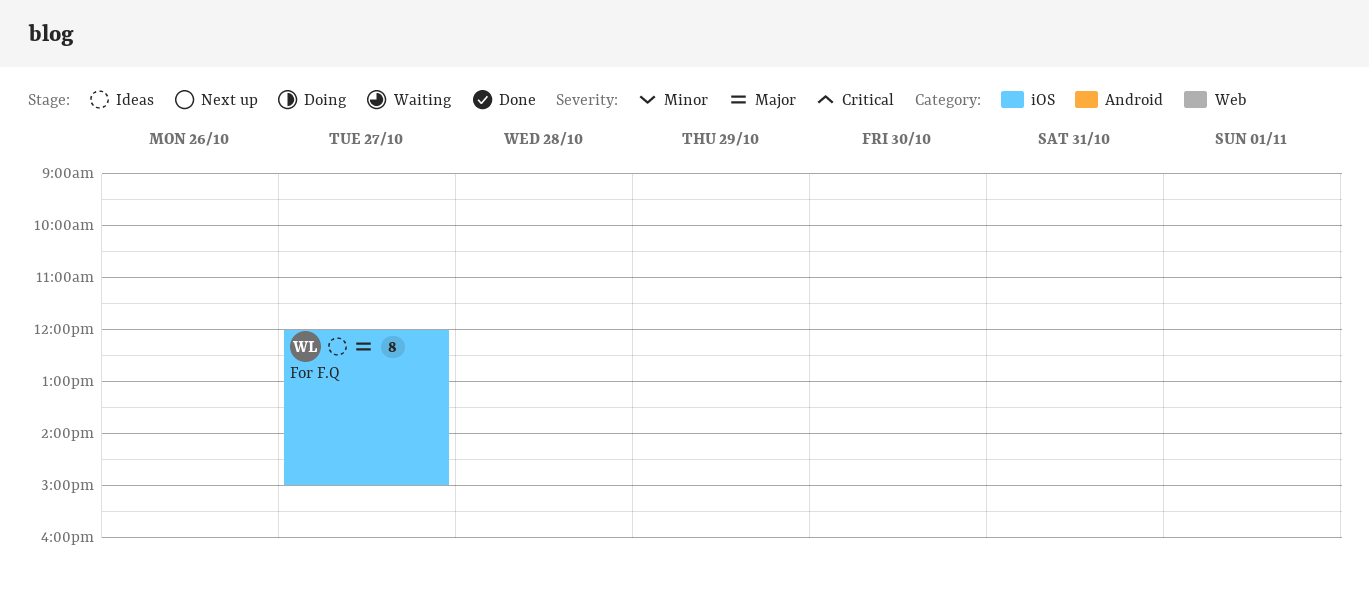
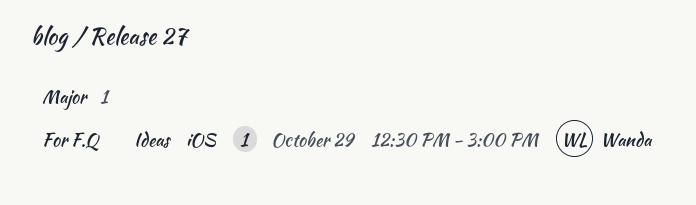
For F.Q, estimate: 8 -> 1
For F.Q, day: Oct 27 -> Oct 29
For F.Q, begins: 12:00 -> 12:30

